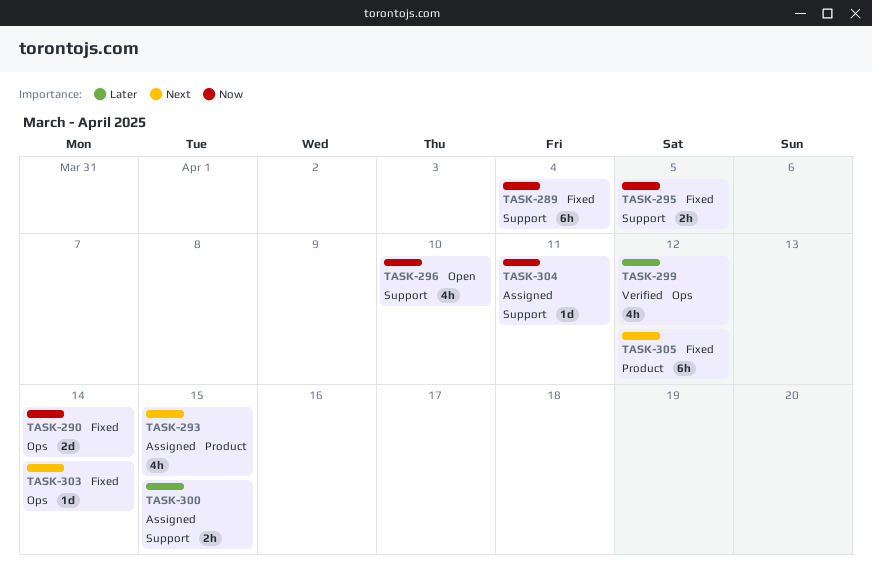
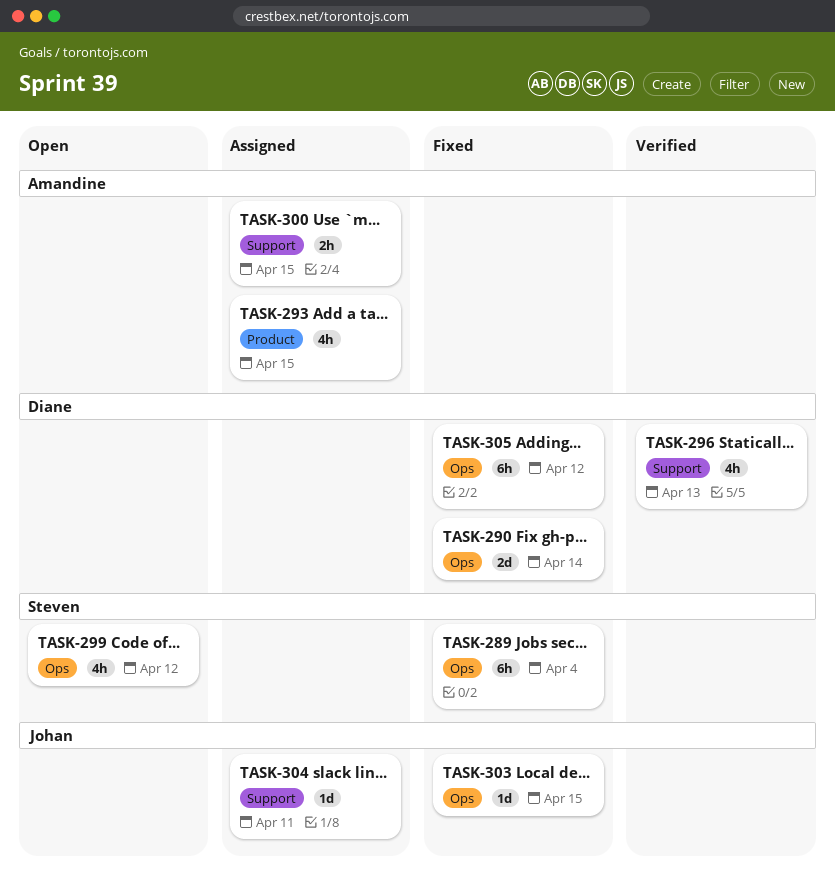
TASK-289, label: Support -> Ops
TASK-295: present -> none
TASK-296, status: Open -> Verified
TASK-296, due: Apr 10 -> Apr 13
TASK-299, status: Verified -> Open
TASK-303, due: Apr 14 -> Apr 15
TASK-305, label: Product -> Ops

